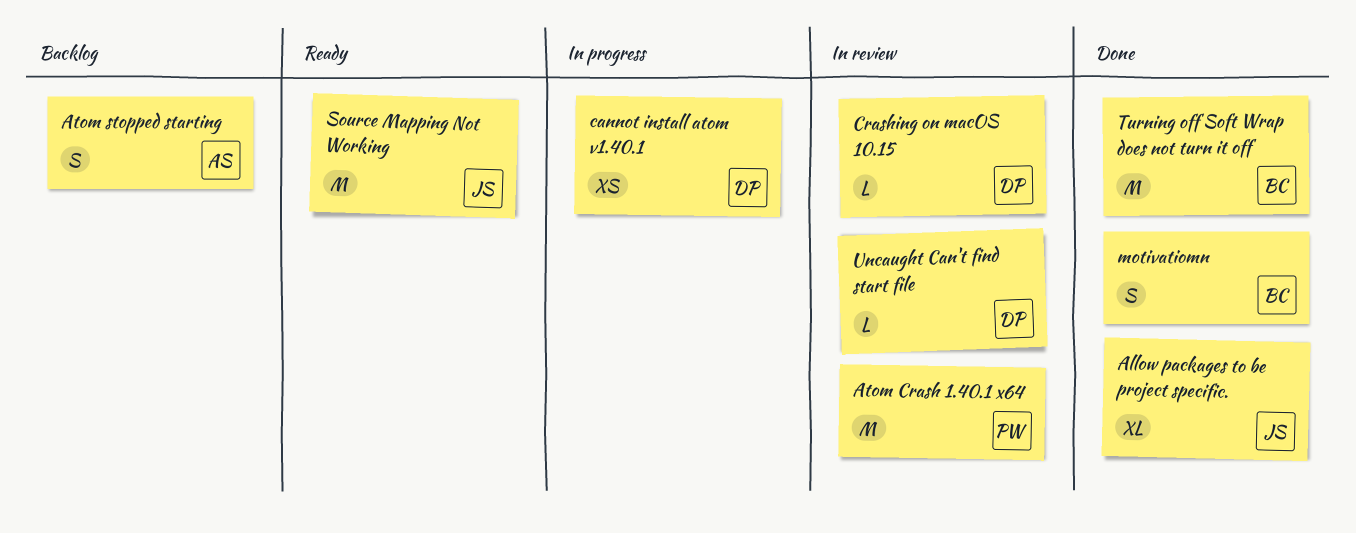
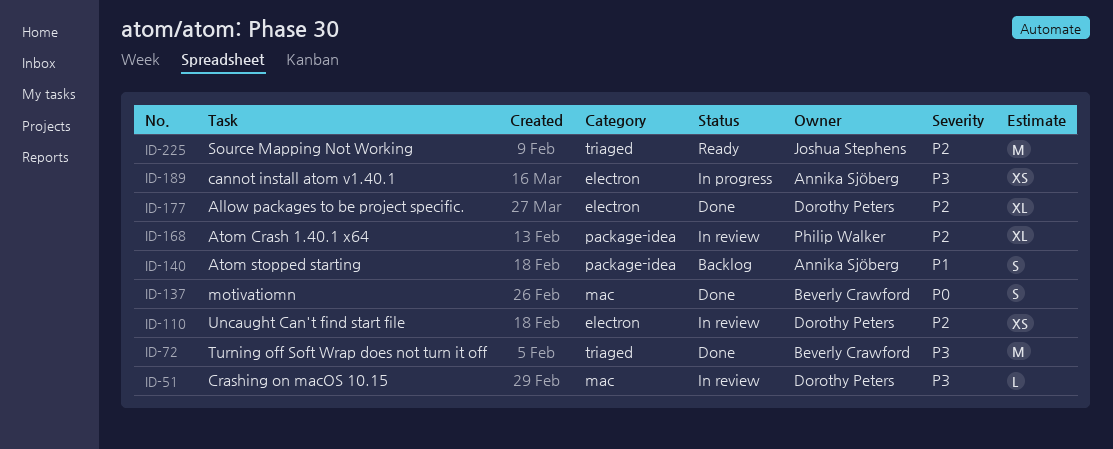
Allow packages to be project specific., owner: Joshua Stephens -> Dorothy Peters
Atom Crash 1.40.1 x64, estimate: M -> XL
cannot install atom v1.40.1, owner: Dorothy Peters -> Annika Sjöberg
Uncaught Can't find start file, estimate: L -> XS

